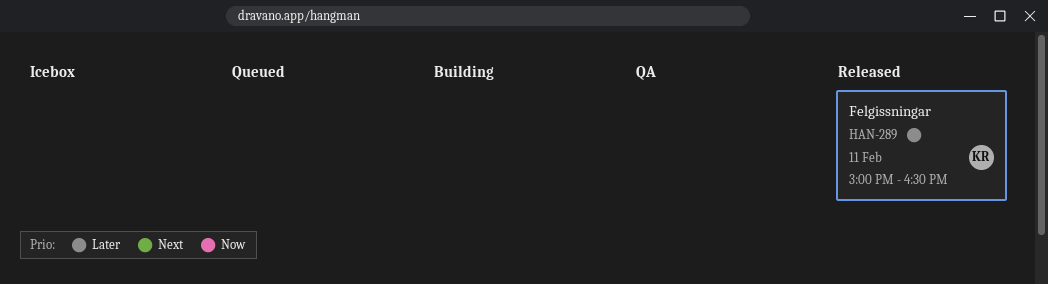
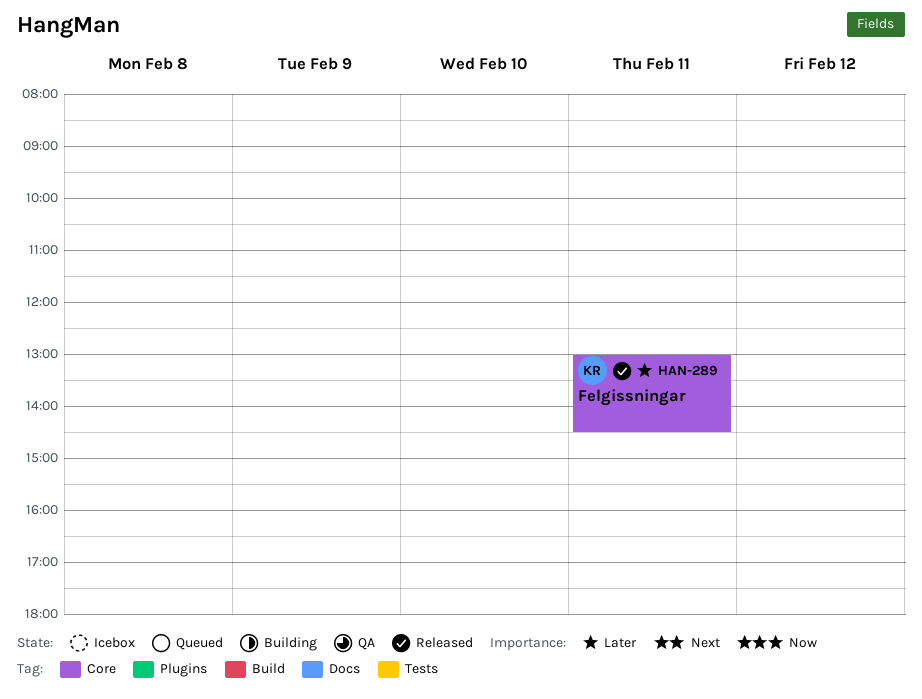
HAN-289, begins: 15:00 -> 13:00
HAN-289, ends: 16:30 -> 14:30

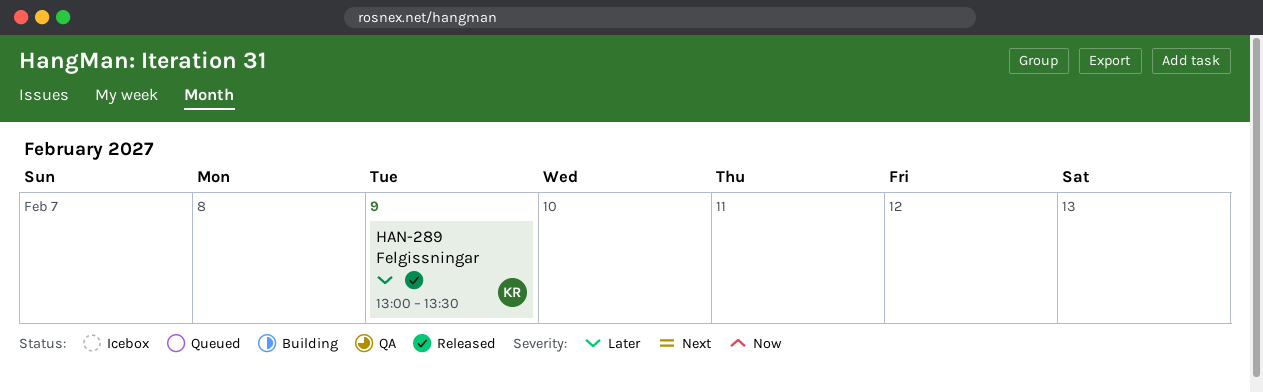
HAN-289, day: Feb 11 -> Feb 9
HAN-289, ends: 14:30 -> 13:30

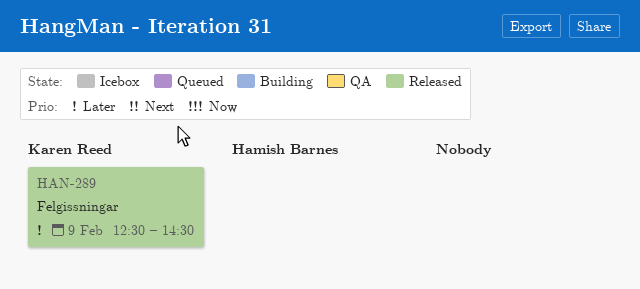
HAN-289, begins: 13:00 -> 12:30
HAN-289, ends: 13:30 -> 14:30

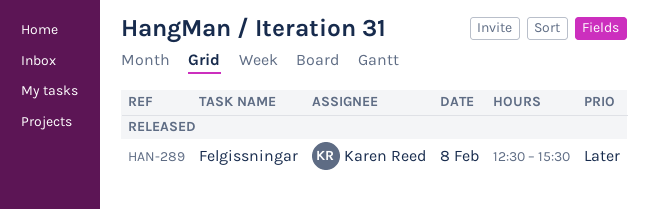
HAN-289, day: Feb 9 -> Feb 8
HAN-289, ends: 14:30 -> 15:30

